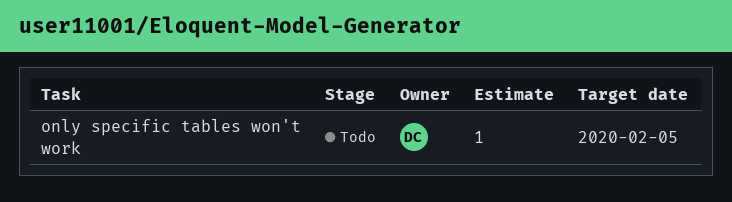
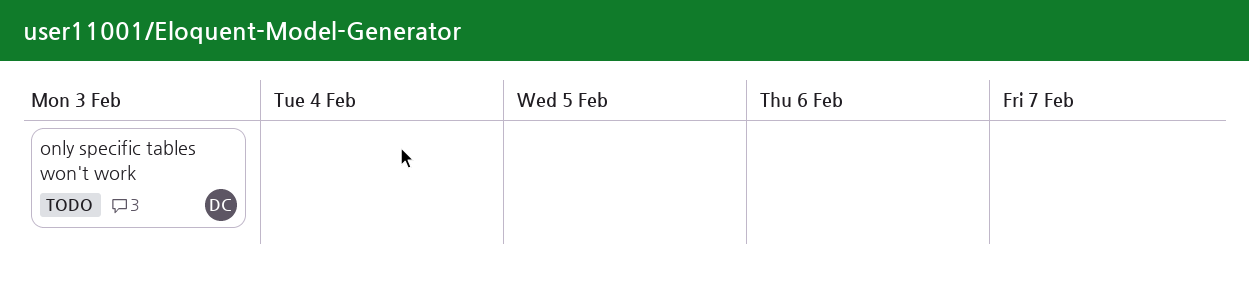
only specific tables won't work, due: Feb 5 -> Feb 3

